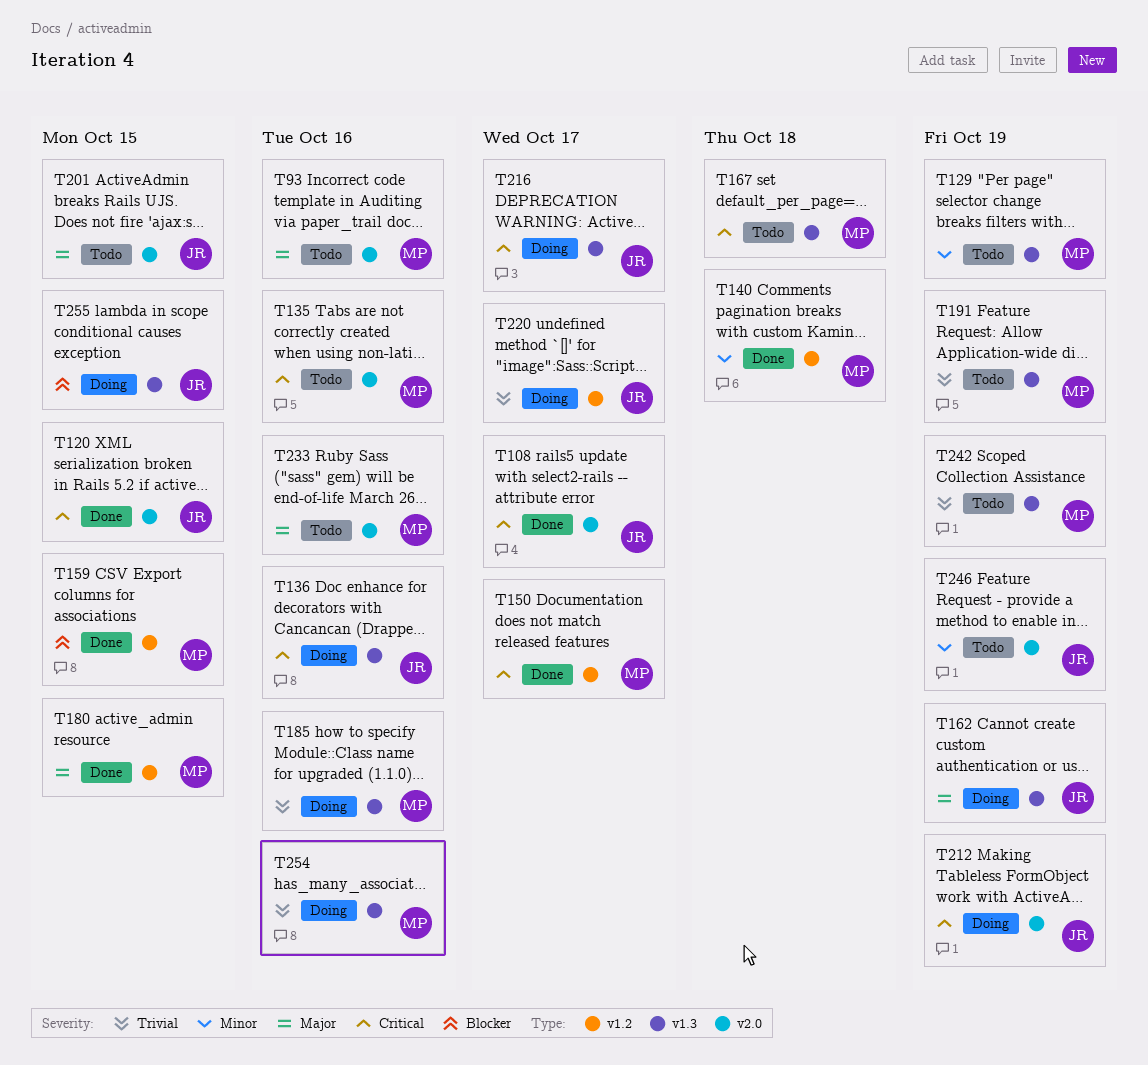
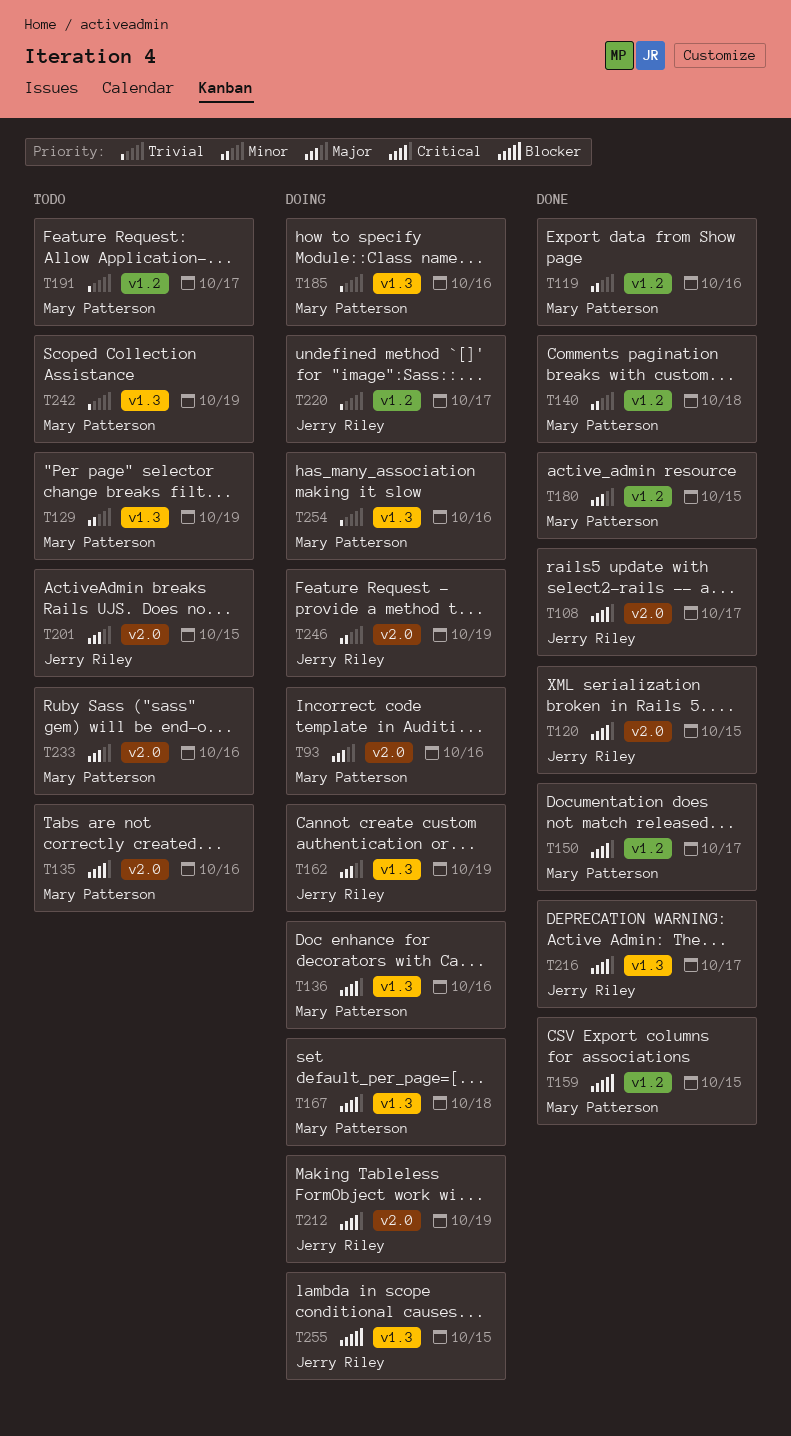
T93, status: Todo -> Doing
T119: none -> present
T136, owner: Jerry Riley -> Mary Patterson
T167, status: Todo -> Doing
T191, label: v1.3 -> v1.2
T191, due: Oct 19 -> Oct 17
T216, status: Doing -> Done
T246, status: Todo -> Doing

